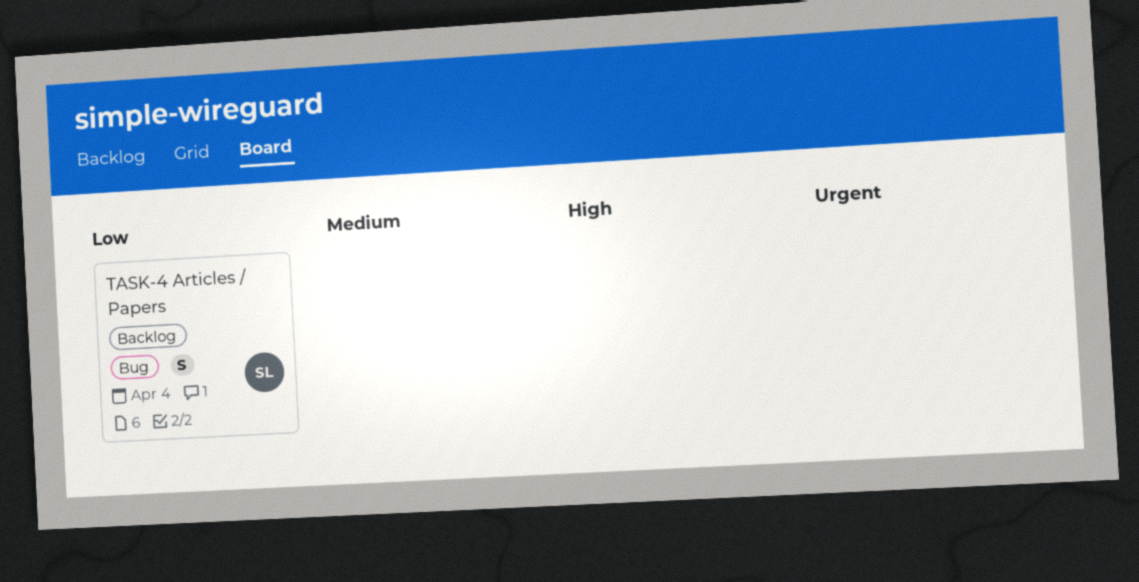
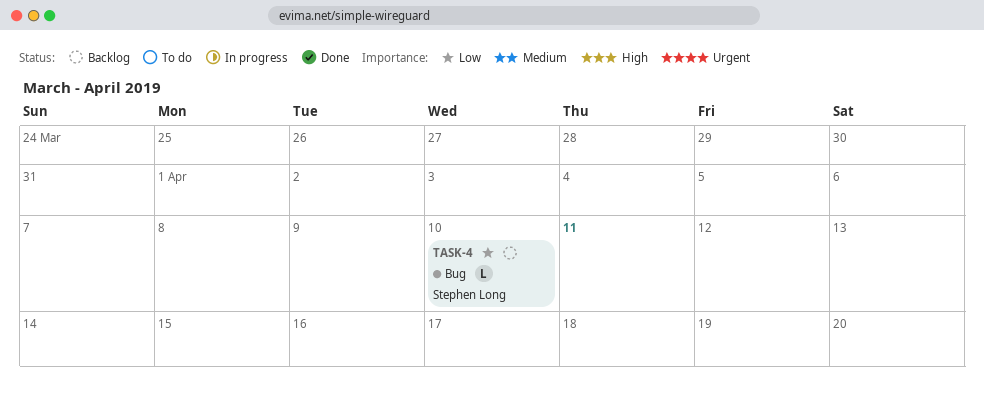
TASK-4, estimate: S -> L
TASK-4, due: Apr 4 -> Apr 10

